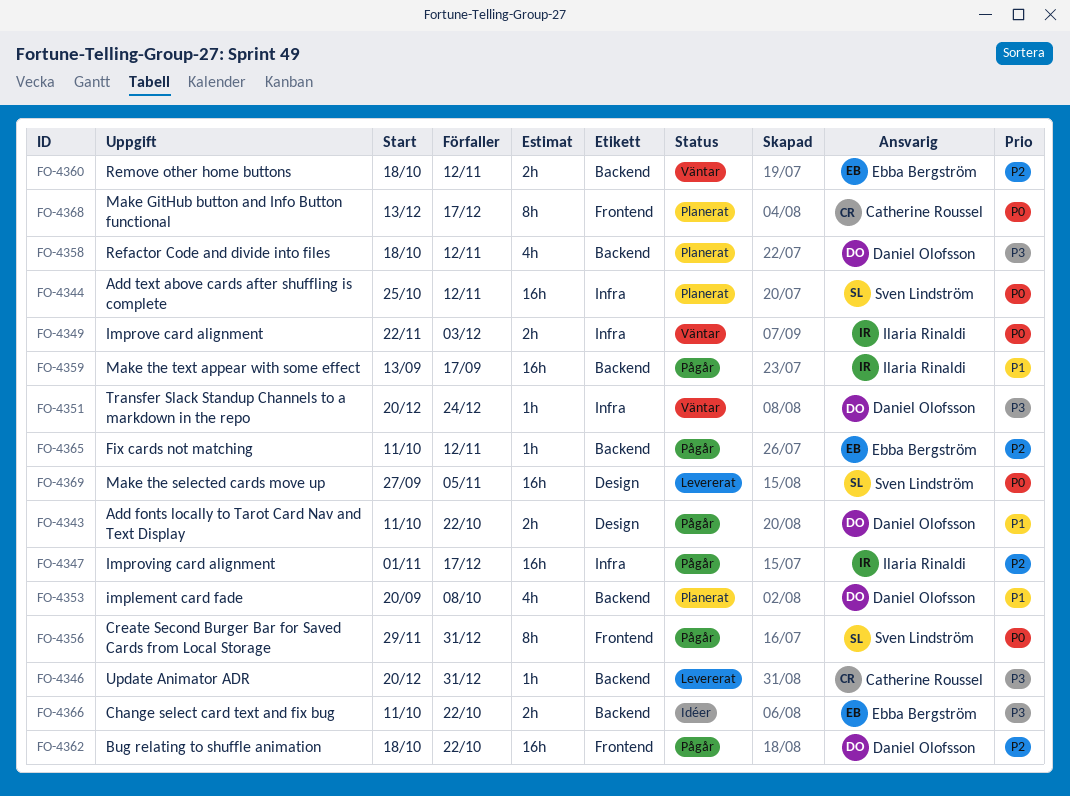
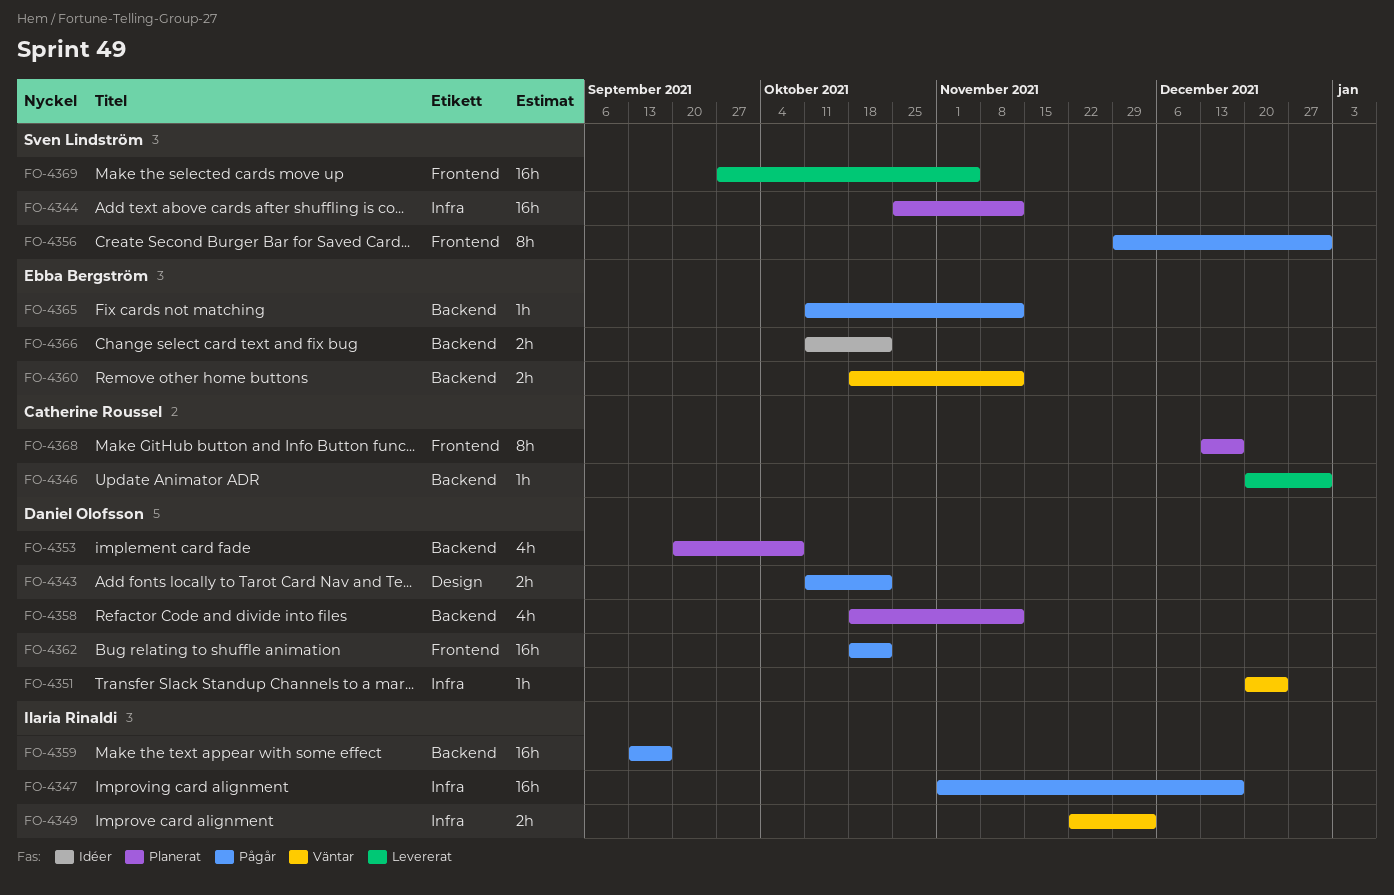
FO-4369, label: Design -> Frontend

